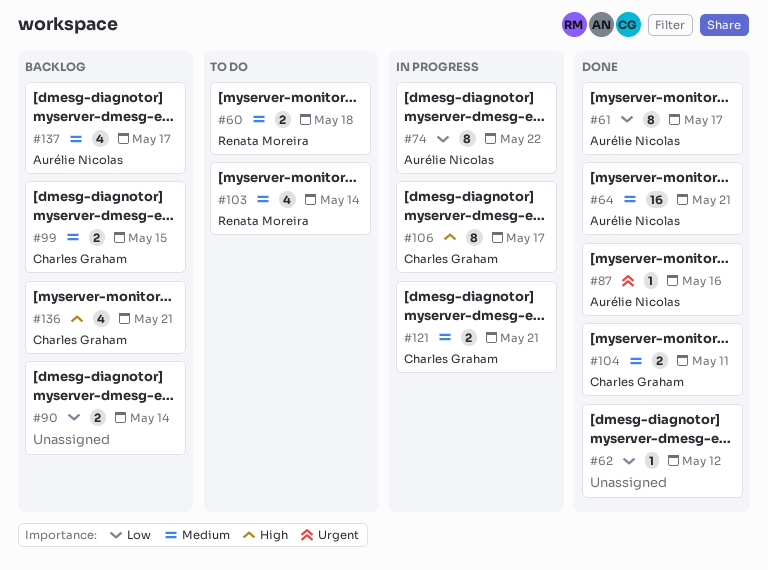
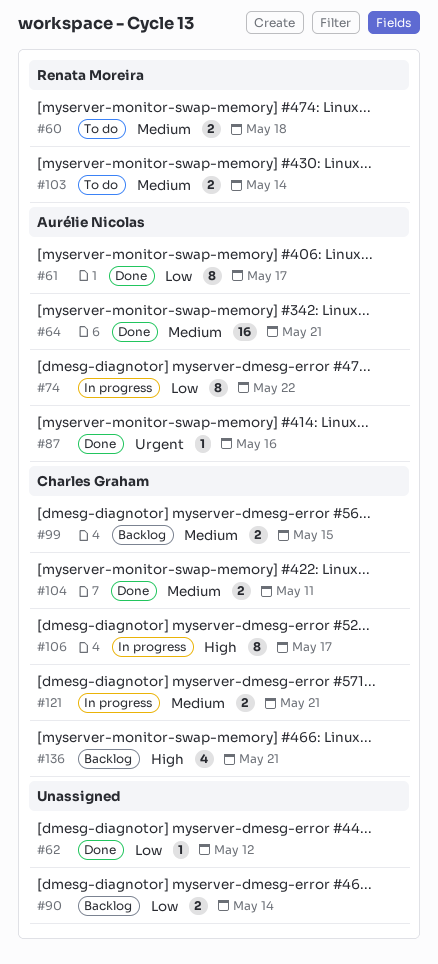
#103, estimate: 4 -> 2
#137: present -> none

